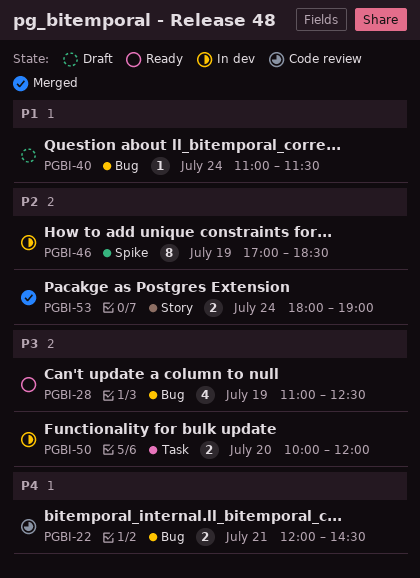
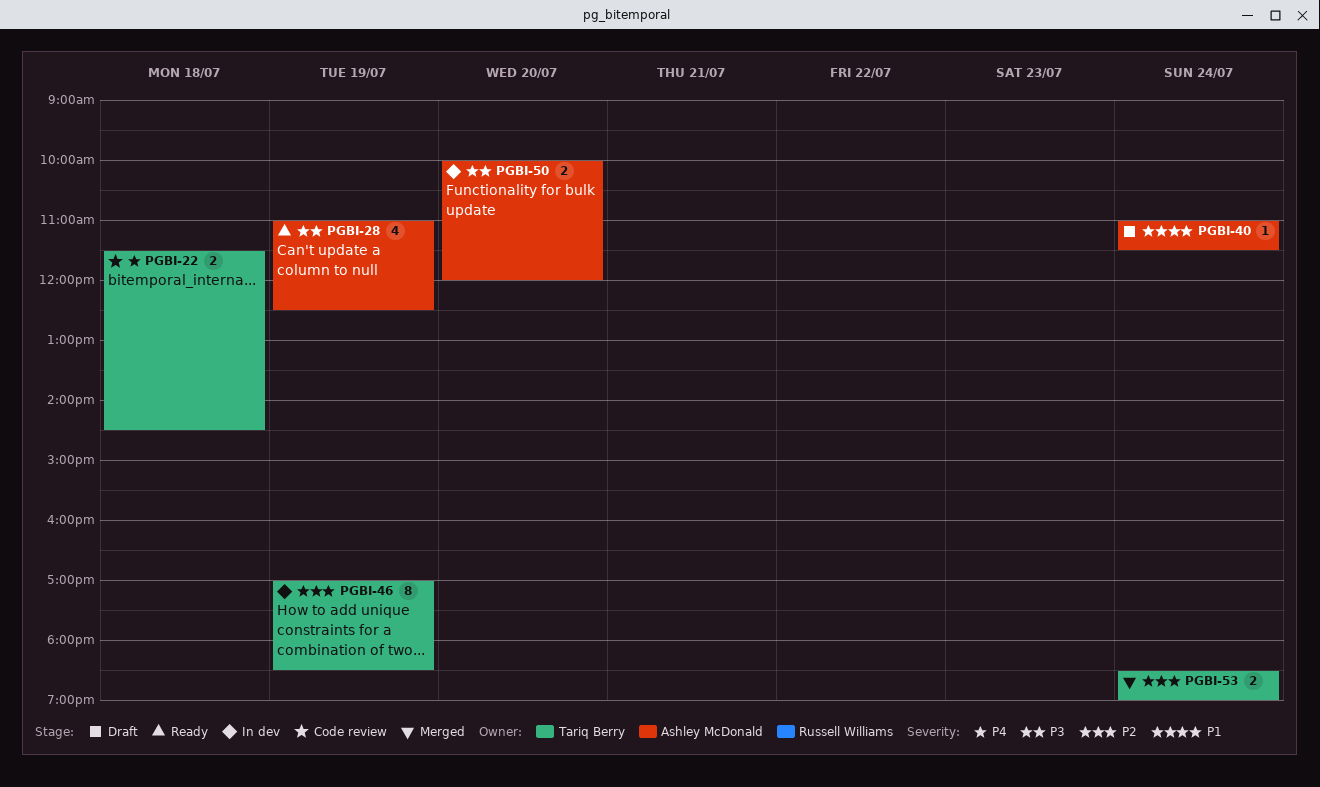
PGBI-22, day: Jul 21 -> Jul 18
PGBI-22, begins: 12:00 -> 11:30
PGBI-53, begins: 18:00 -> 18:30

